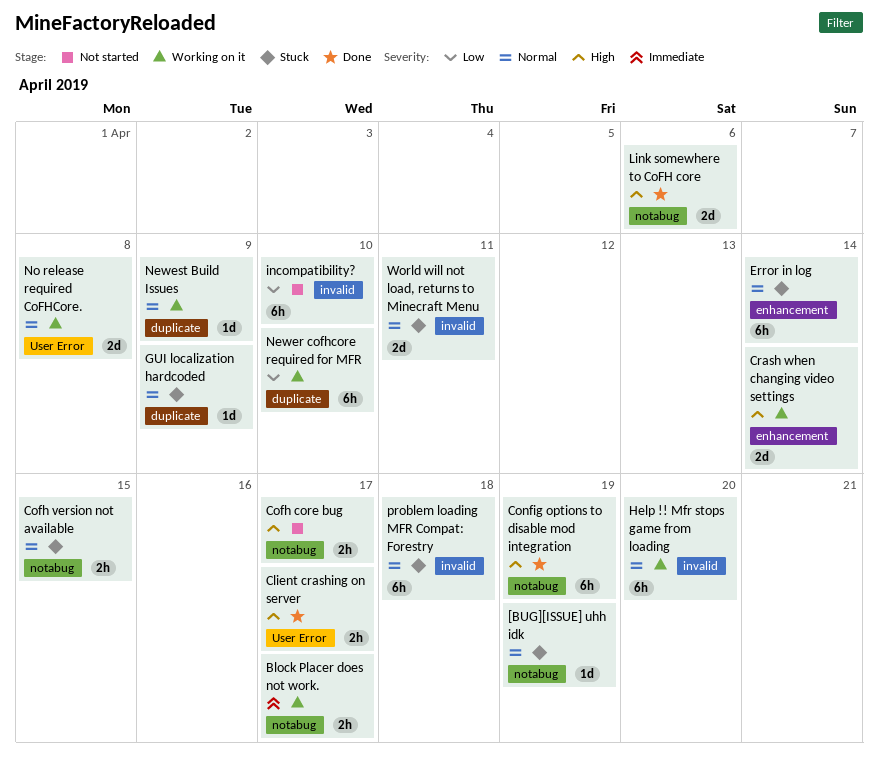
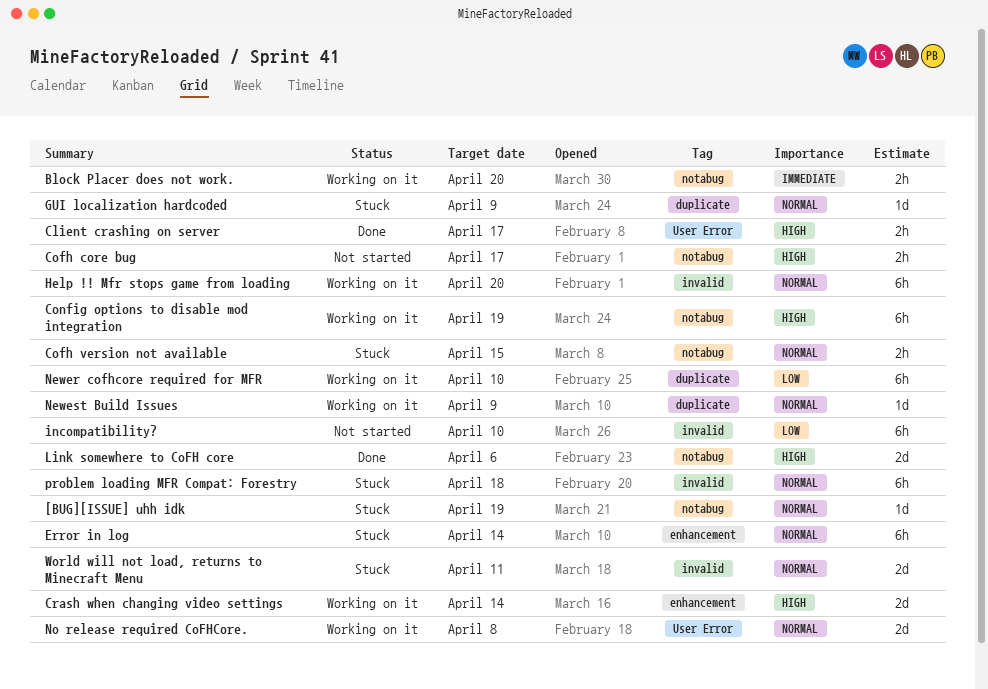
Block Placer does not work., due: Apr 17 -> Apr 20
Config options to disable mod integration, status: Done -> Working on it

